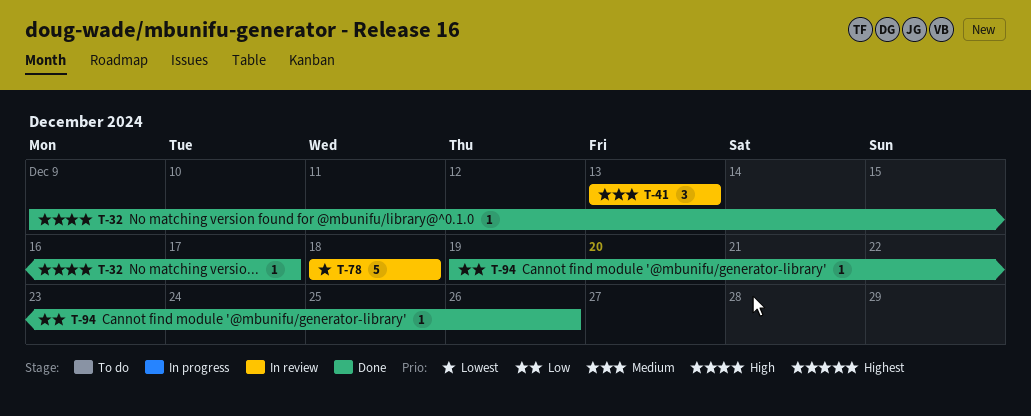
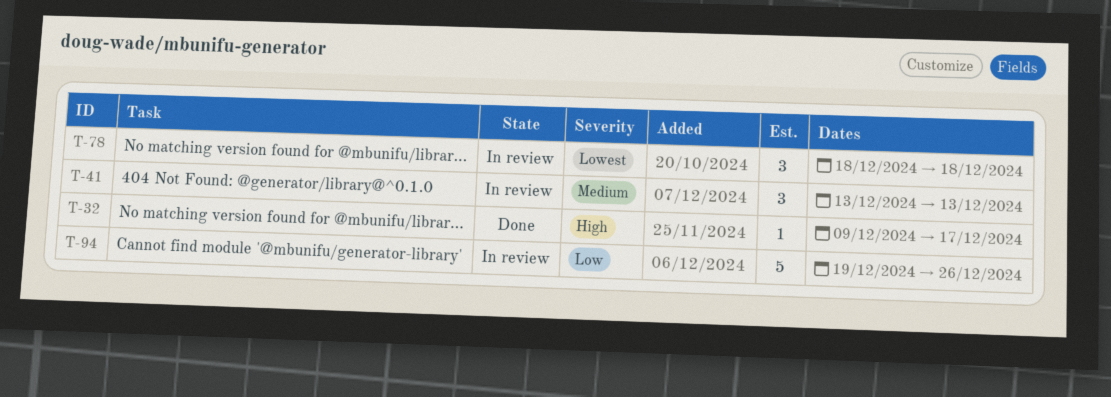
T-78, estimate: 5 -> 3
T-94, status: Done -> In review
T-94, estimate: 1 -> 5

